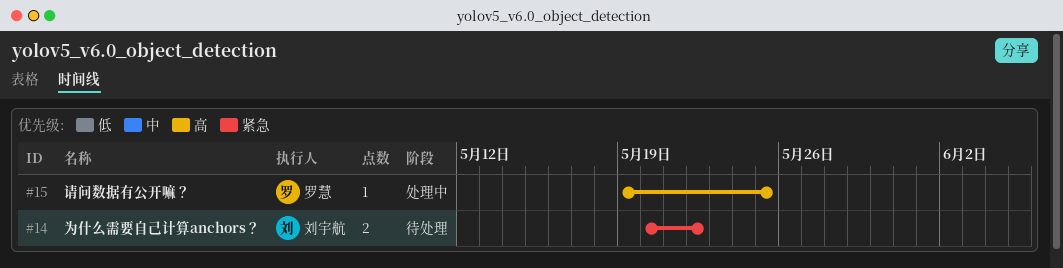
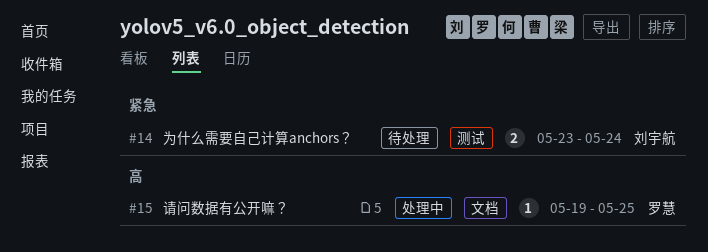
#14, start: May 20 -> May 23
#14, due: May 22 -> May 24

